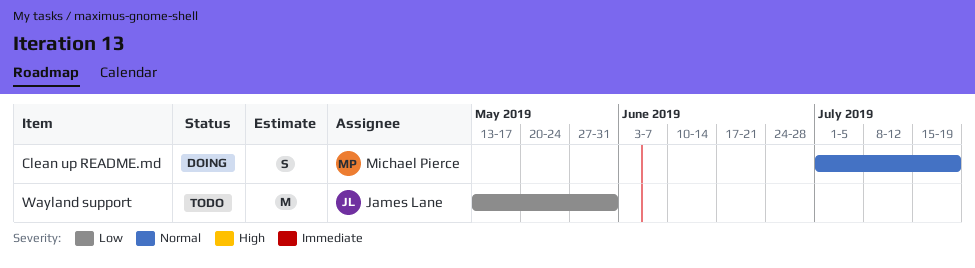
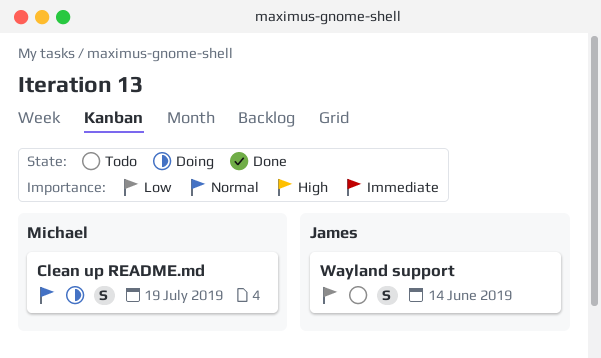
Wayland support, estimate: M -> S
Wayland support, due: May 31 -> Jun 14

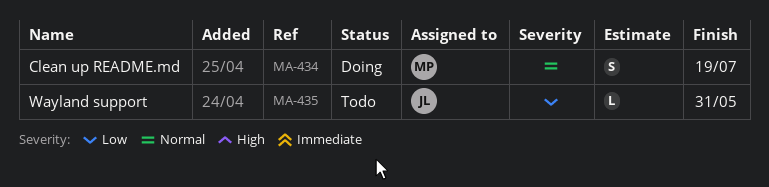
Wayland support, estimate: S -> L
Wayland support, due: Jun 14 -> May 31

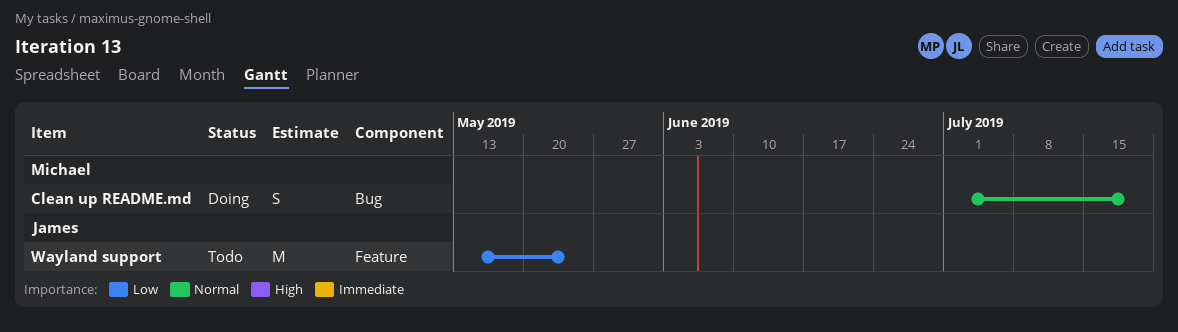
Wayland support, estimate: L -> M
Wayland support, due: May 31 -> May 24

